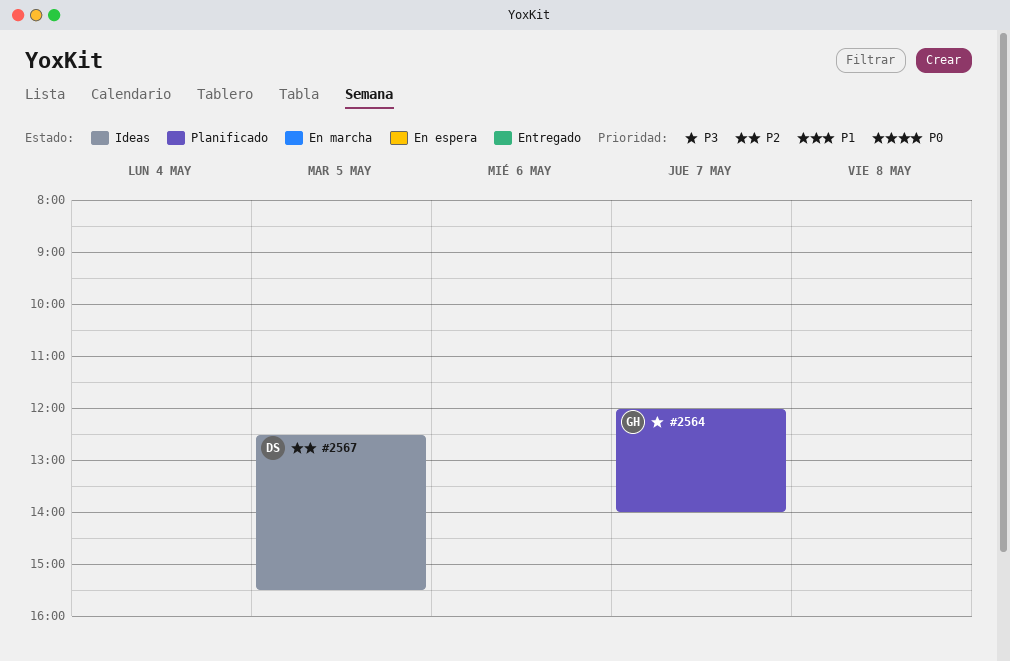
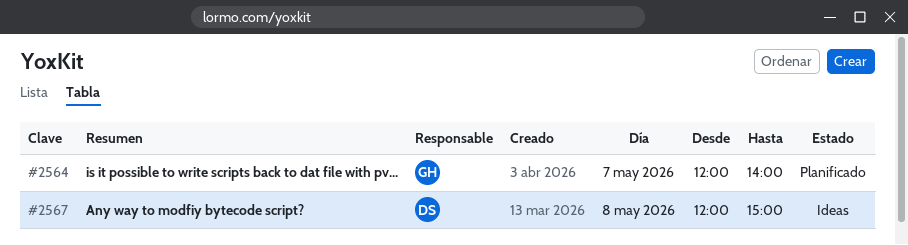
#2567, day: May 5 -> May 8
#2567, begins: 12:30 -> 12:00
#2567, ends: 15:30 -> 15:00

